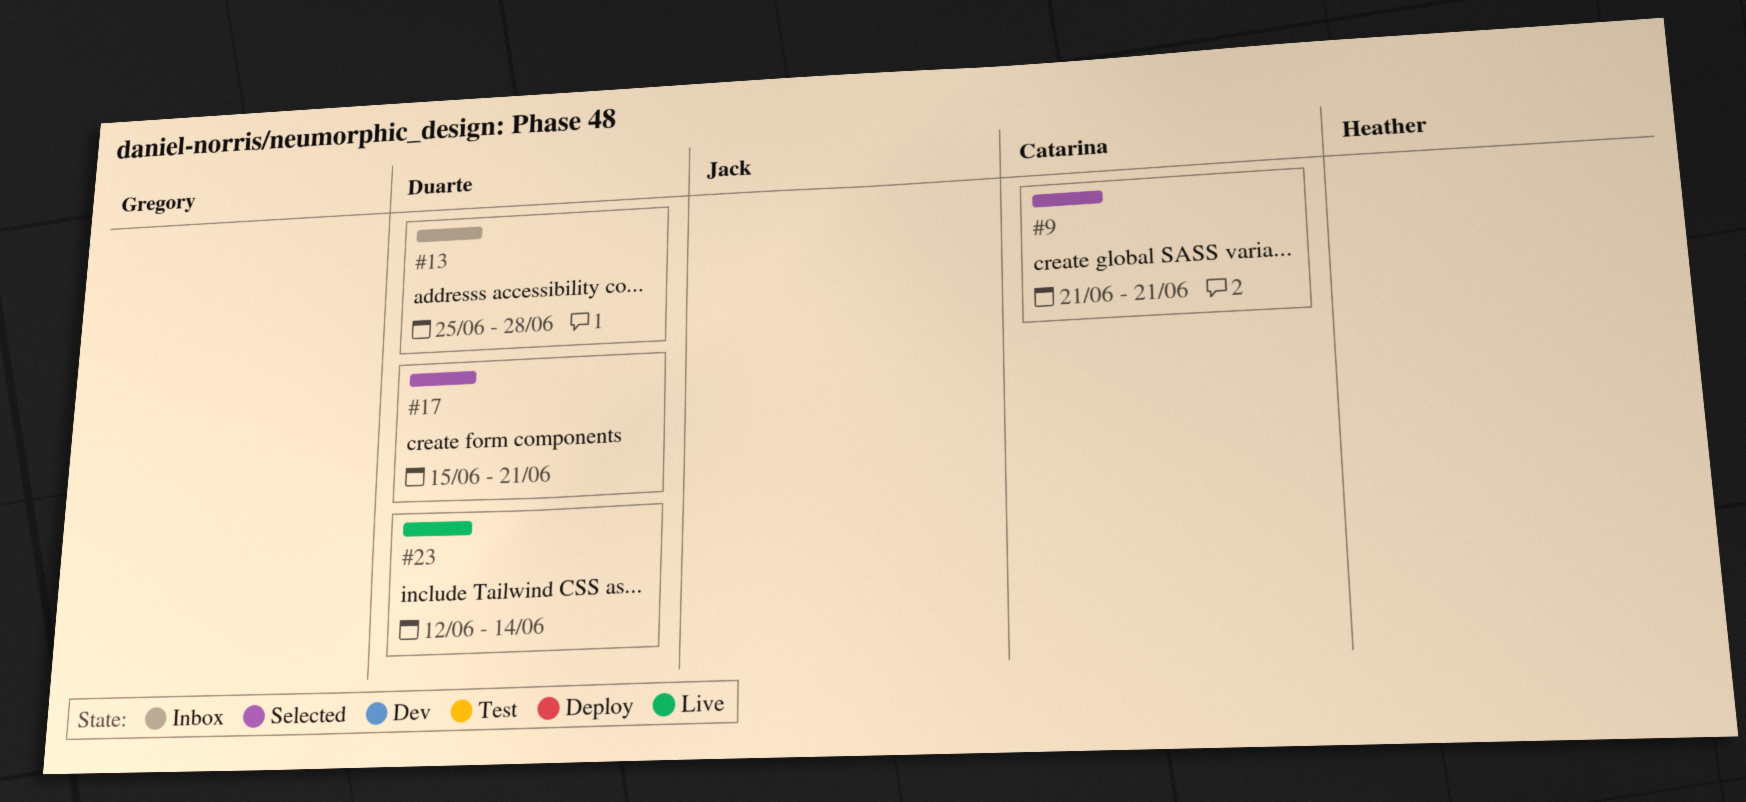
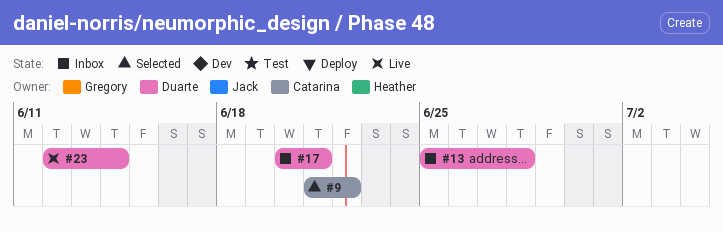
#9, due: Jun 21 -> Jun 22
#17, status: Selected -> Inbox
#17, start: Jun 15 -> Jun 20

